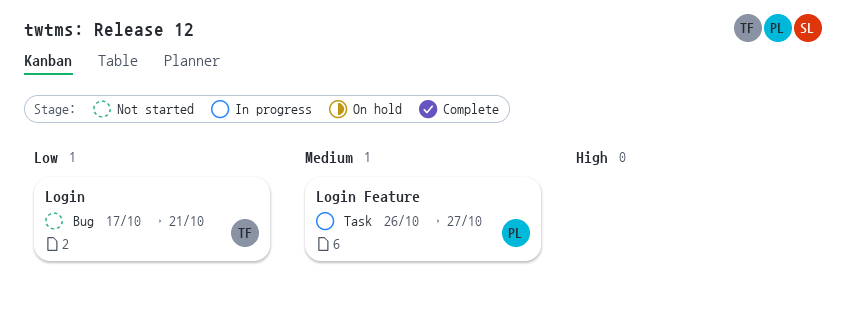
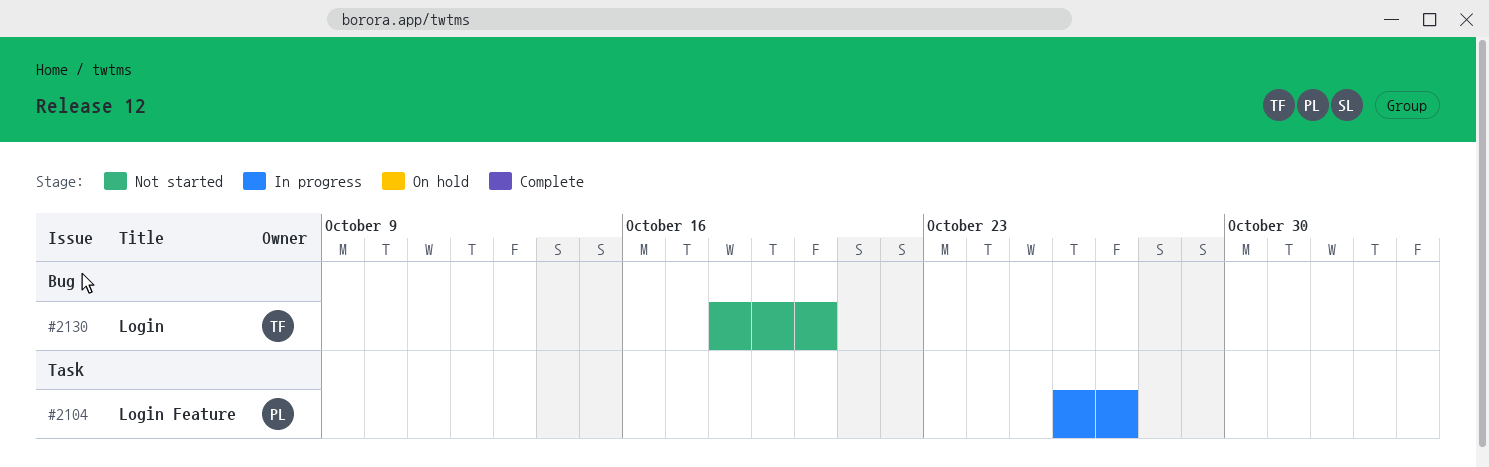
Login, start: Oct 17 -> Oct 18
Login, due: Oct 21 -> Oct 20

